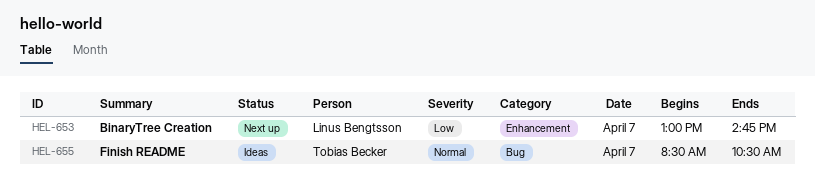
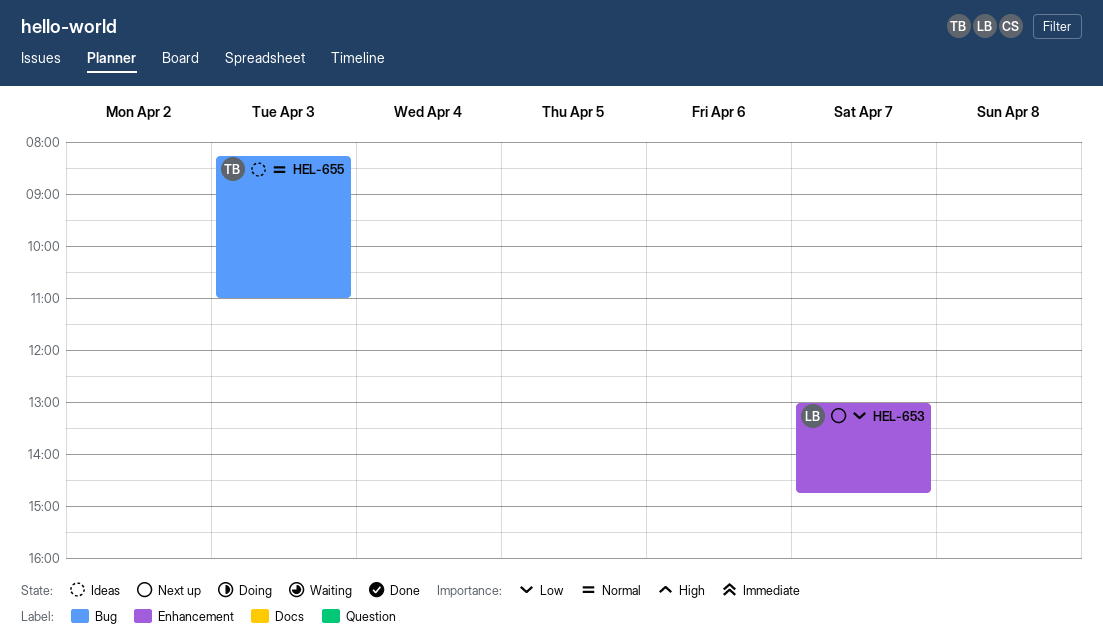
HEL-655, day: Apr 7 -> Apr 3
HEL-655, begins: 08:30 -> 08:15
HEL-655, ends: 10:30 -> 11:00

